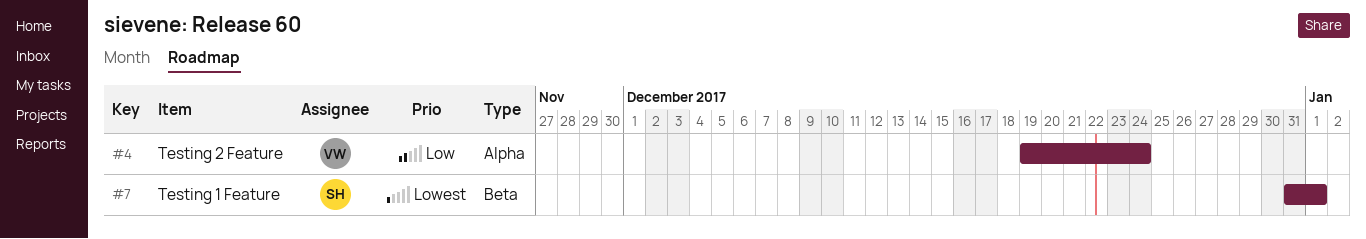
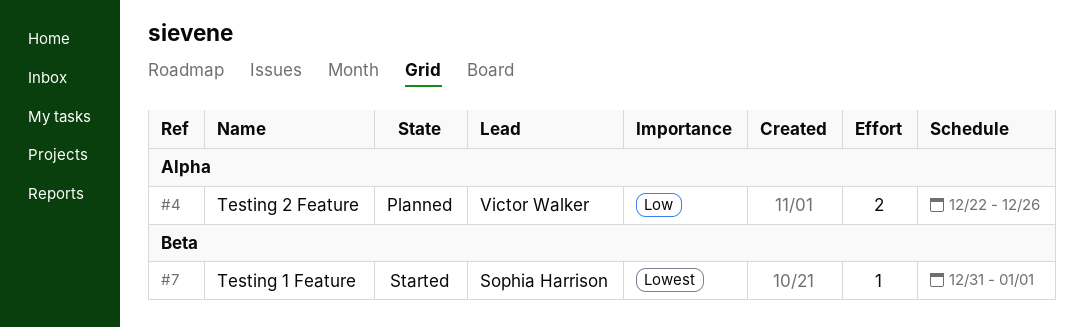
#4, start: Dec 19 -> Dec 22
#4, due: Dec 24 -> Dec 26

